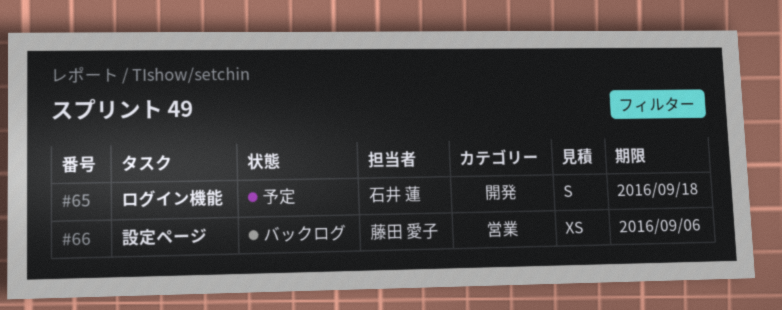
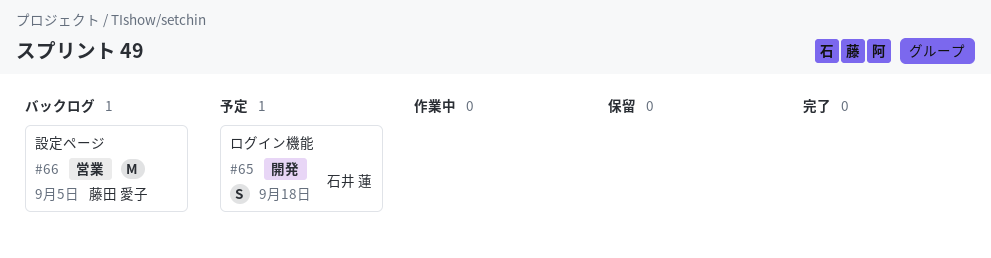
#66, estimate: XS -> M
#66, due: Sep 6 -> Sep 5

